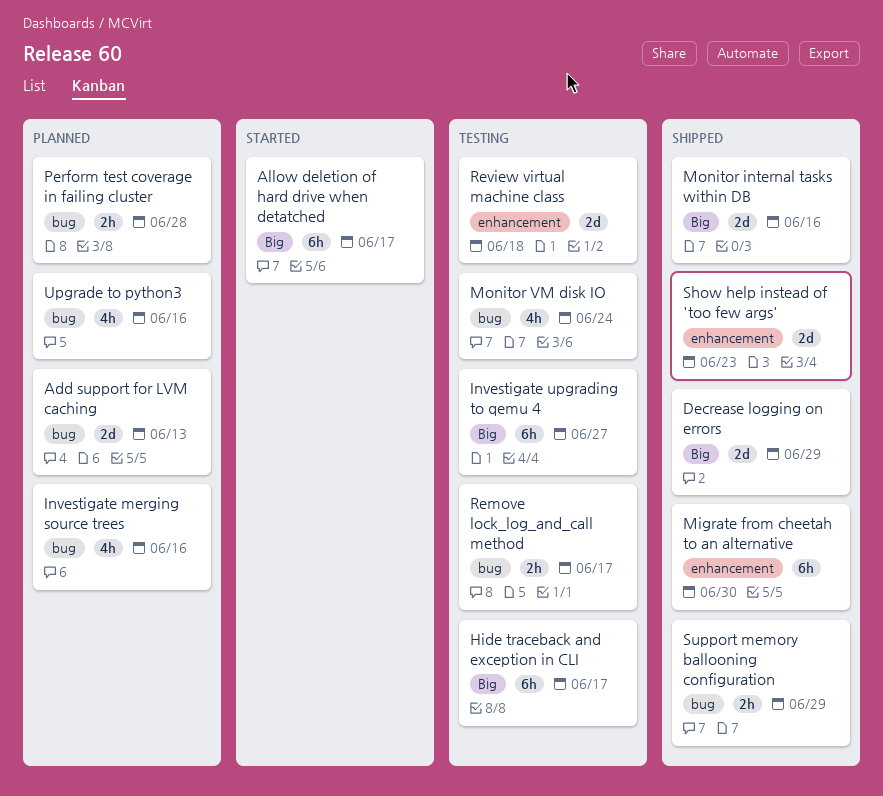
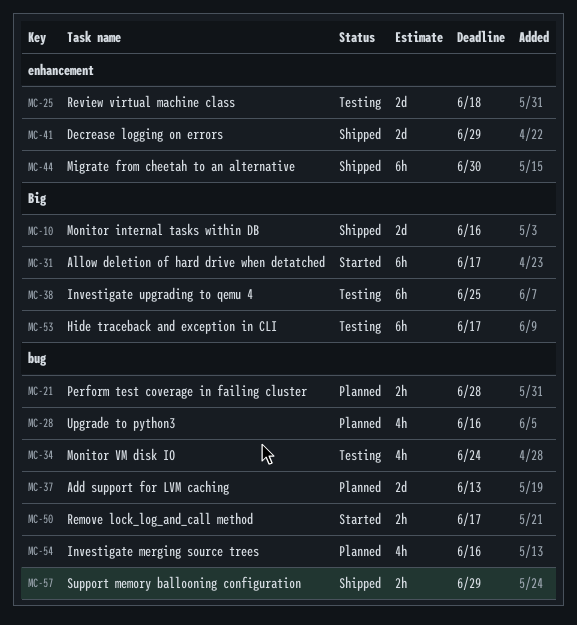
Decrease logging on errors, label: Big -> enhancement
Investigate upgrading to qemu 4, due: Jun 27 -> Jun 25
Remove lock_log_and_call method, status: Testing -> Started
Show help instead of 'too few args': present -> none

